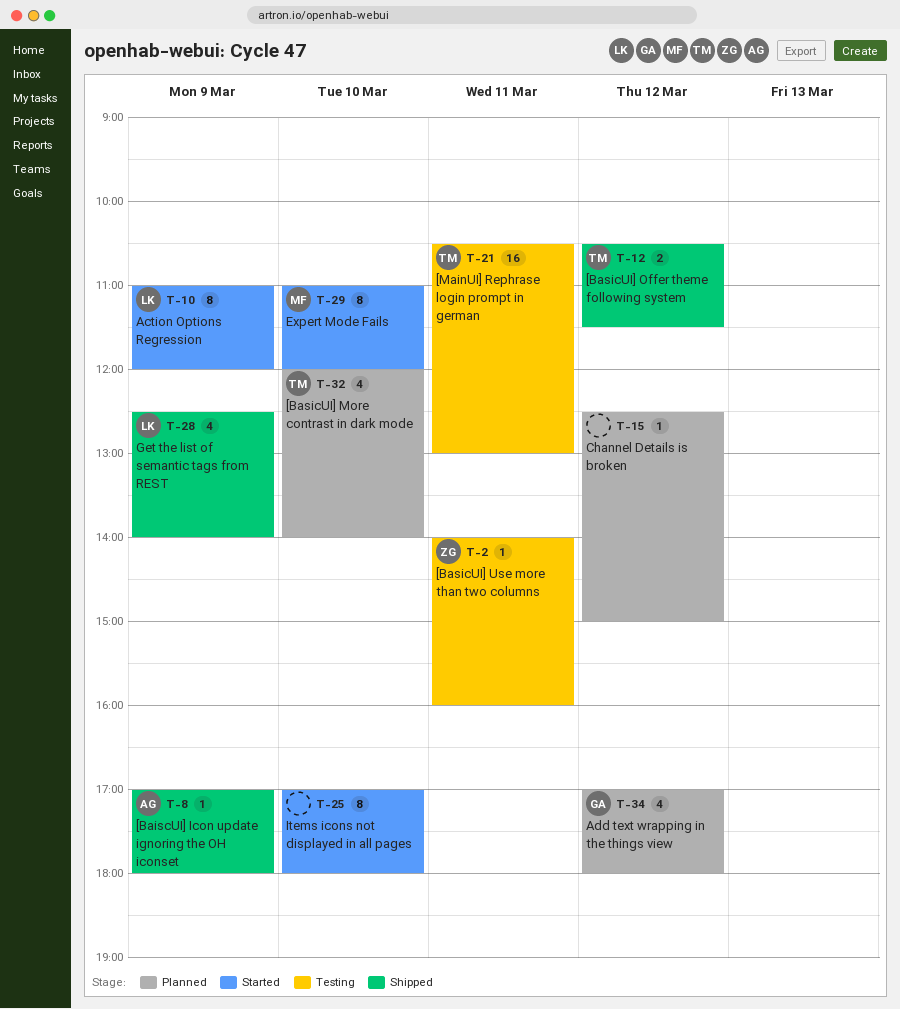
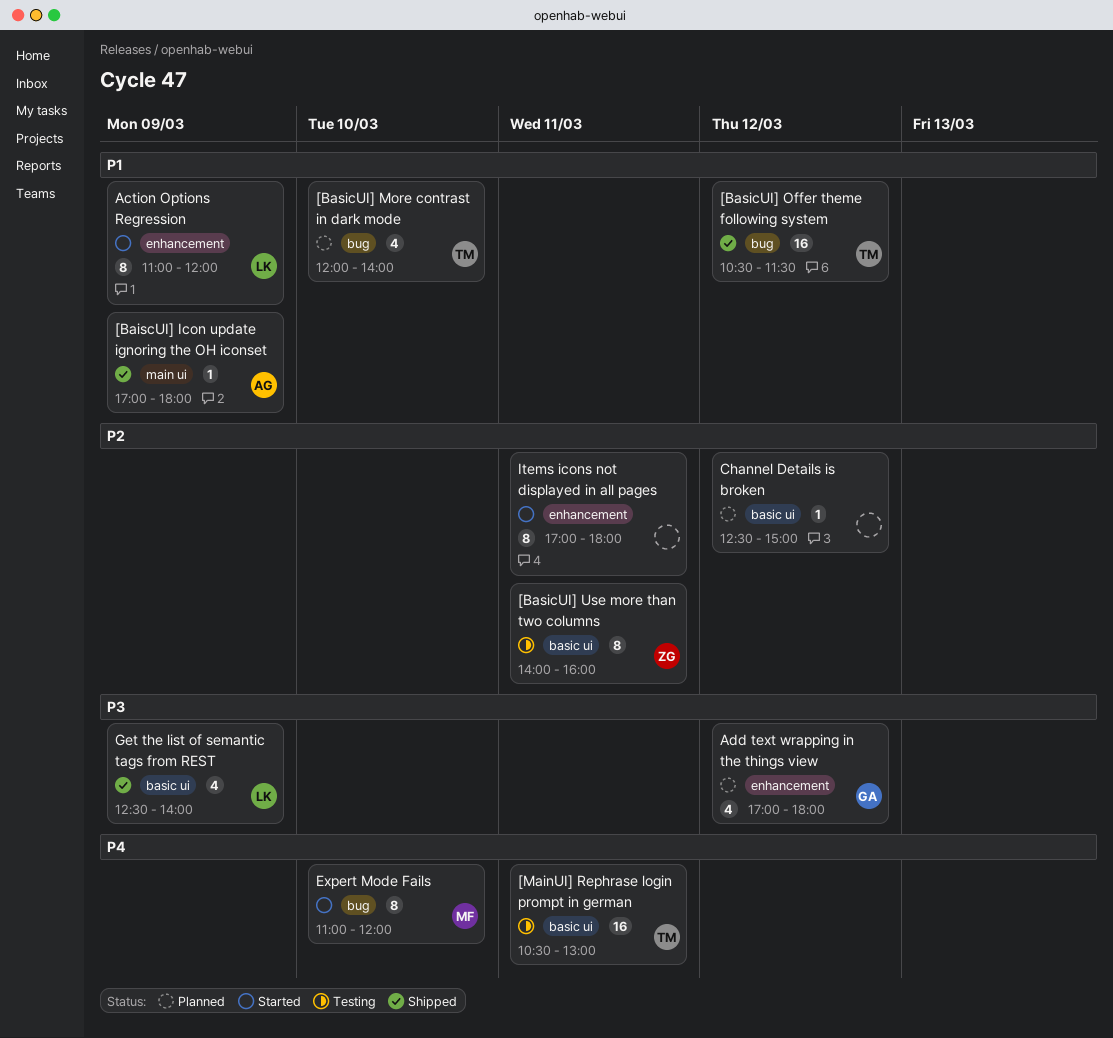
[BasicUI] Offer theme following system, estimate: 2 -> 16
[BasicUI] Use more than two columns, estimate: 1 -> 8
Items icons not displayed in all pages, day: Mar 10 -> Mar 11

